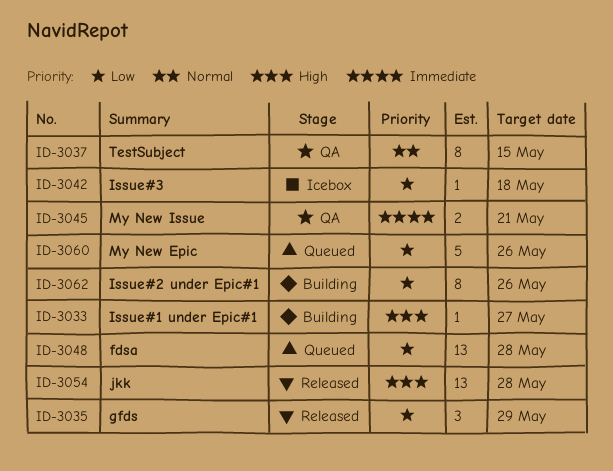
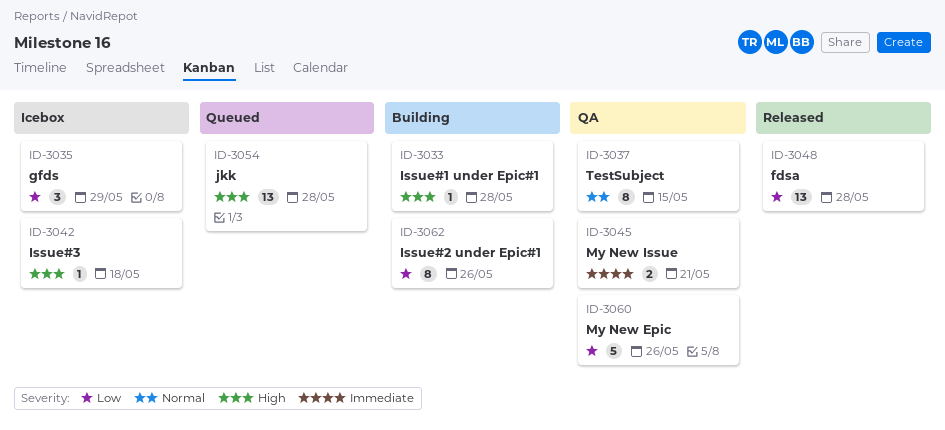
ID-3033, due: May 27 -> May 28
ID-3035, status: Released -> Icebox
ID-3042, priority: Low -> High
ID-3048, status: Queued -> Released
ID-3054, status: Released -> Queued
ID-3060, status: Queued -> QA

